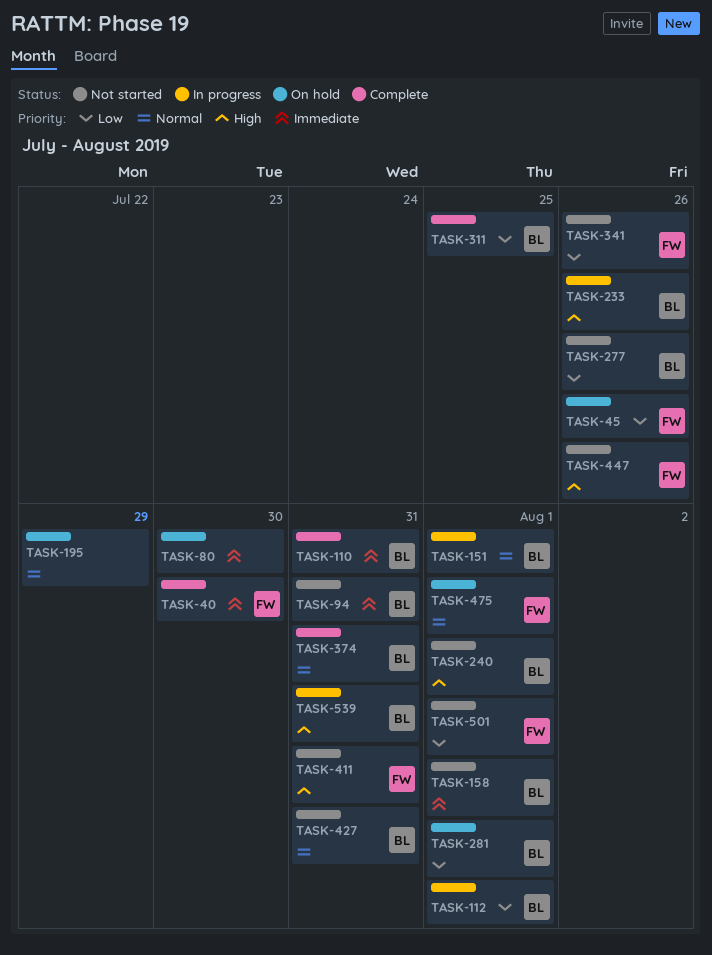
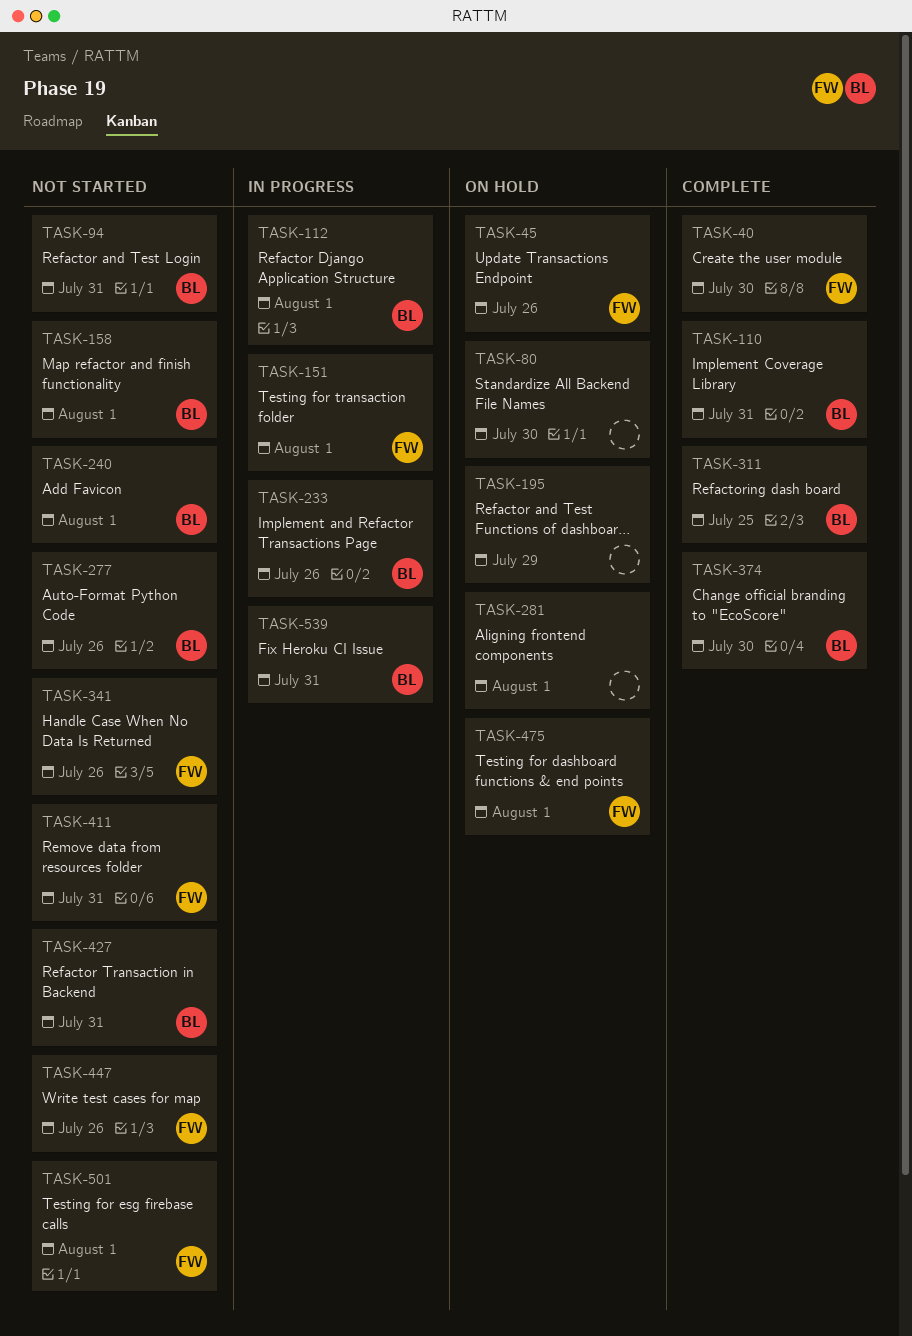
TASK-151, owner: BL -> FW
TASK-281, owner: BL -> none
TASK-374, due: Jul 31 -> Jul 30

